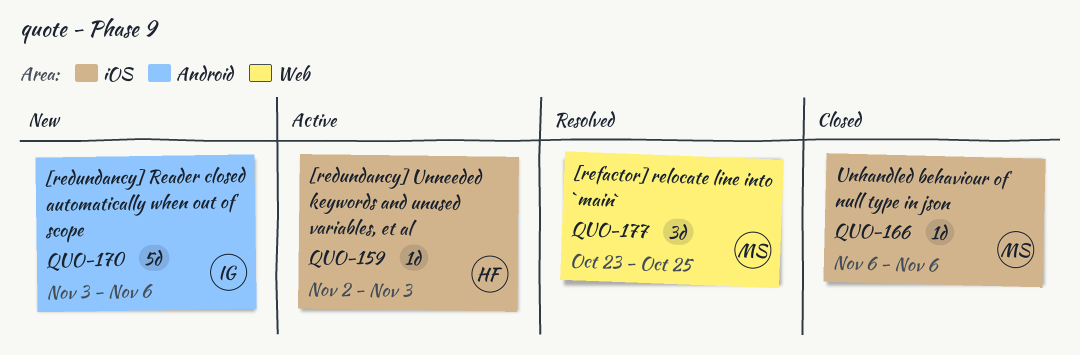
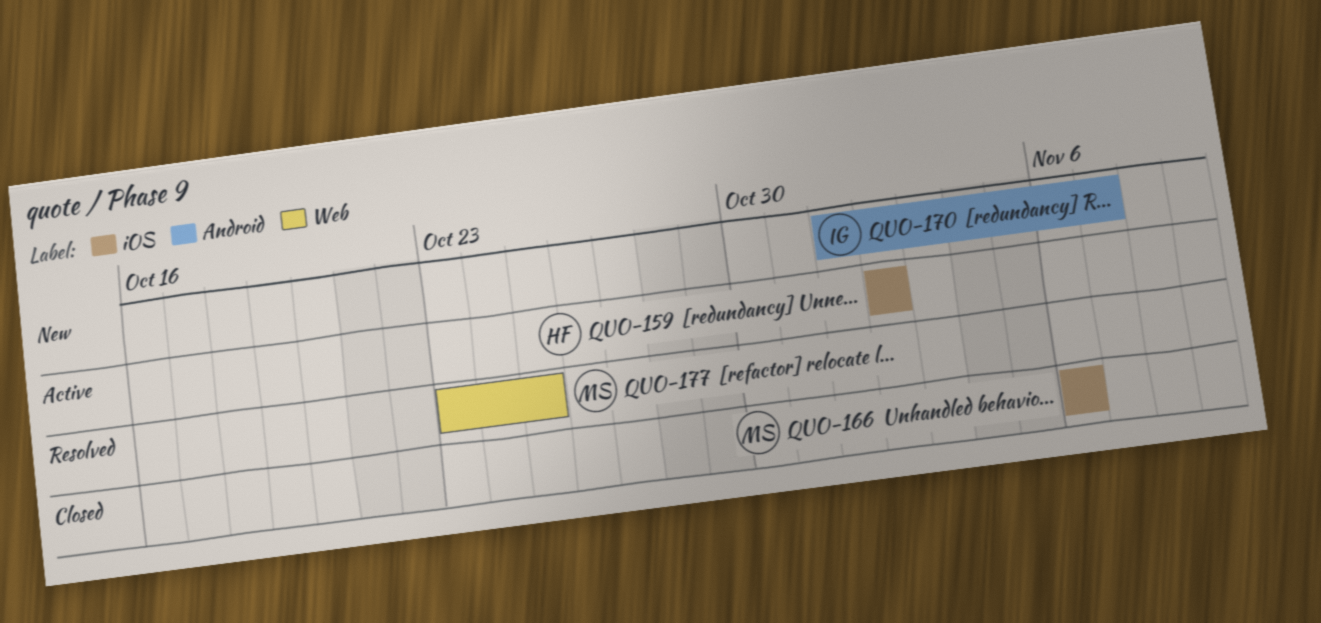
QUO-159, due: Nov 3 -> Nov 2
QUO-170, start: Nov 3 -> Nov 1
QUO-170, due: Nov 6 -> Nov 7

